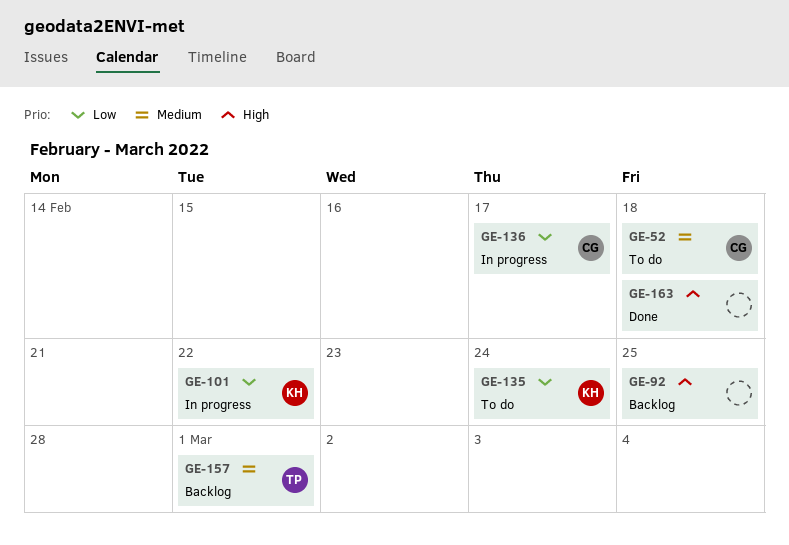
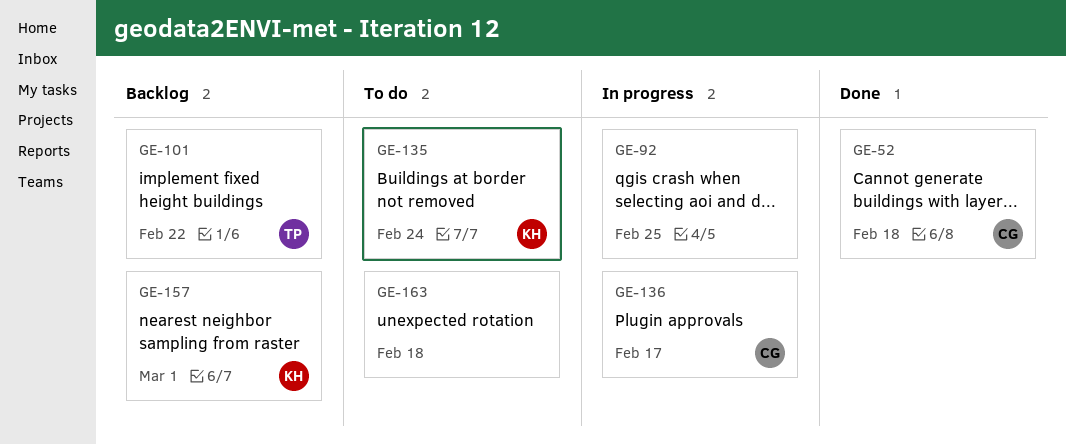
GE-52, status: To do -> Done
GE-92, status: Backlog -> In progress
GE-101, status: In progress -> Backlog
GE-101, owner: KH -> TP
GE-157, owner: TP -> KH
GE-163, status: Done -> To do

